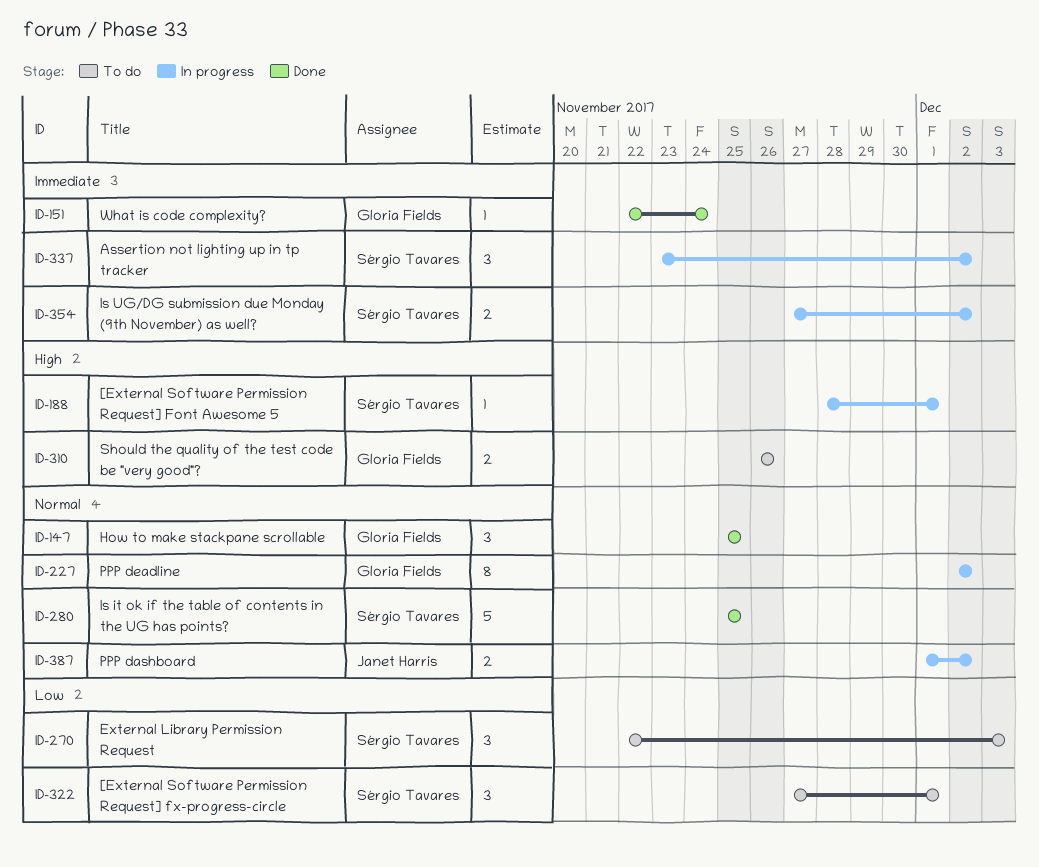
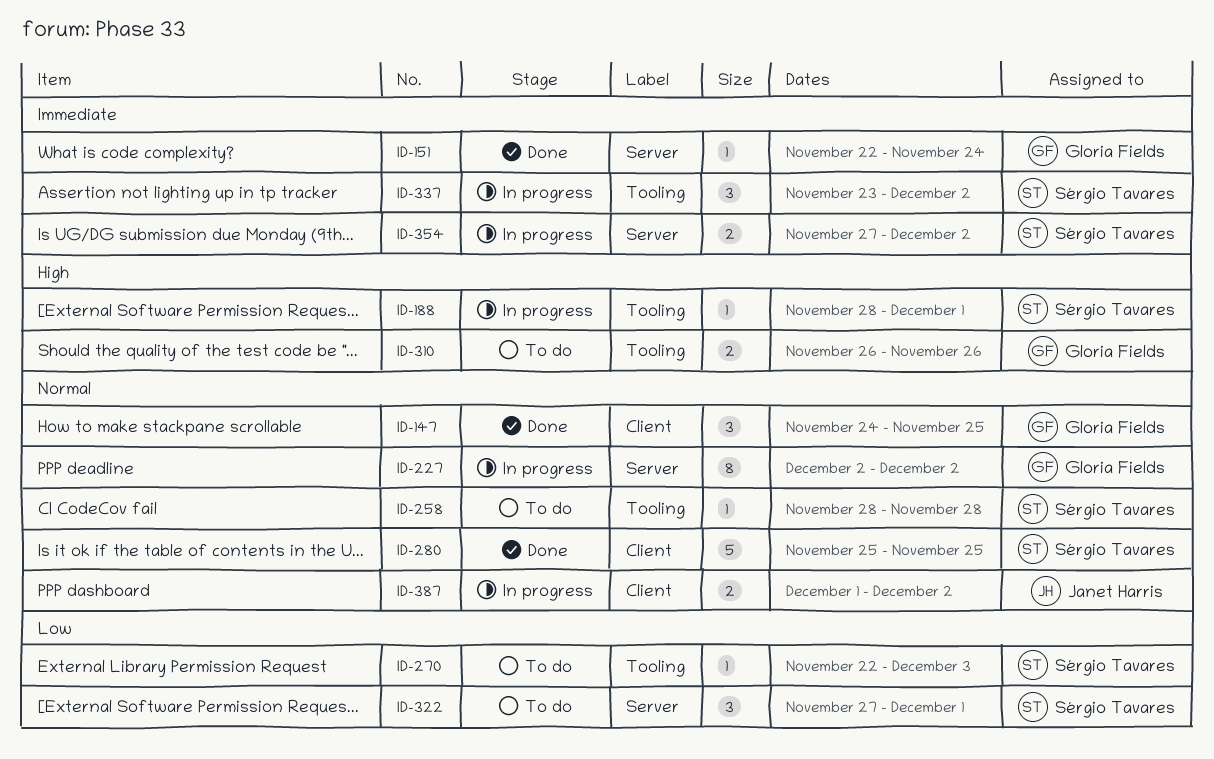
ID-147, start: Nov 25 -> Nov 24
ID-258: none -> present
ID-270, estimate: 3 -> 1

